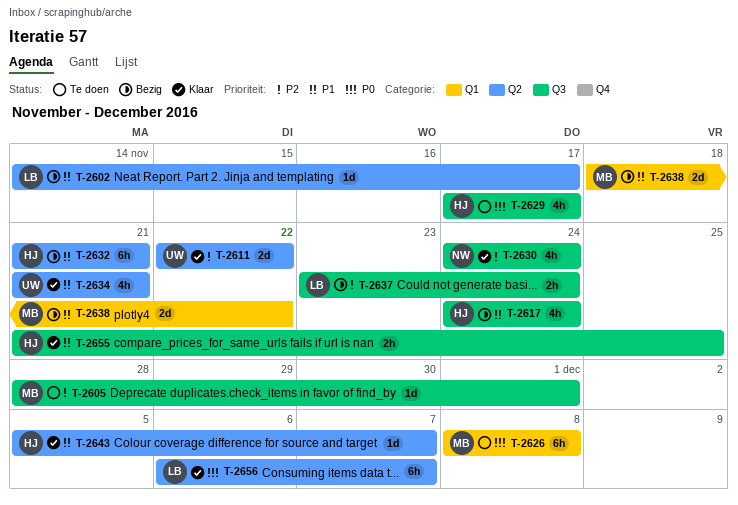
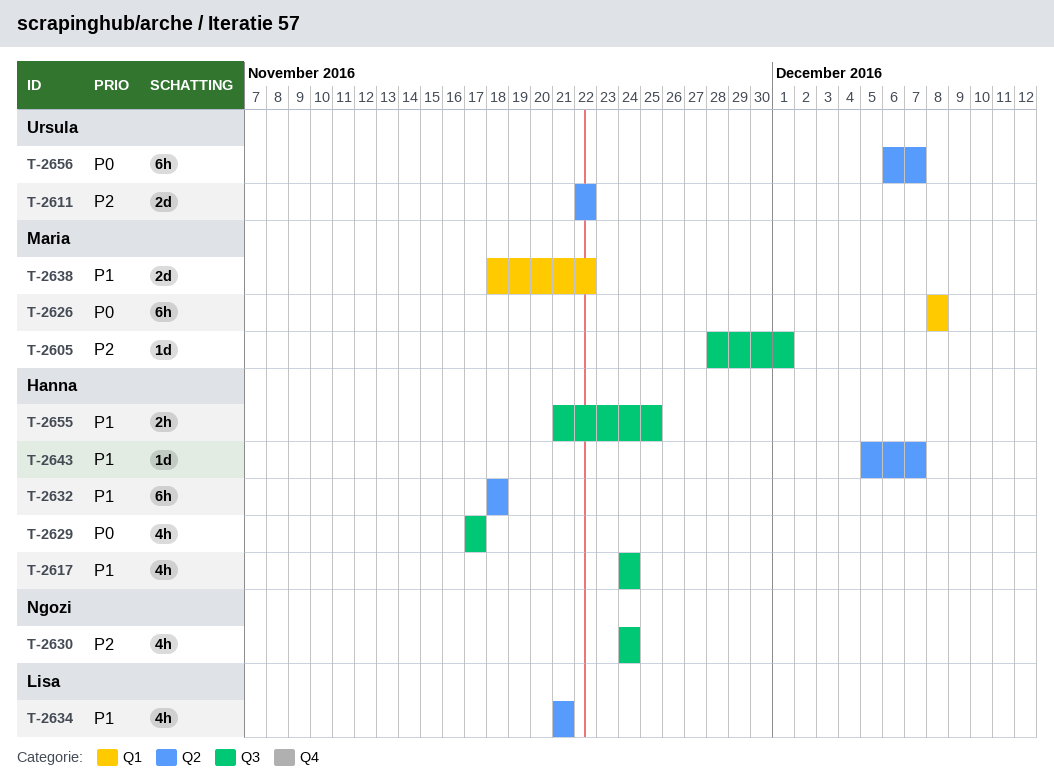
T-2602: present -> none
T-2632, start: Nov 21 -> Nov 18
T-2632, due: Nov 21 -> Nov 18
T-2634, owner: Ursula -> Lisa
T-2637: present -> none
T-2656, owner: Lisa -> Ursula

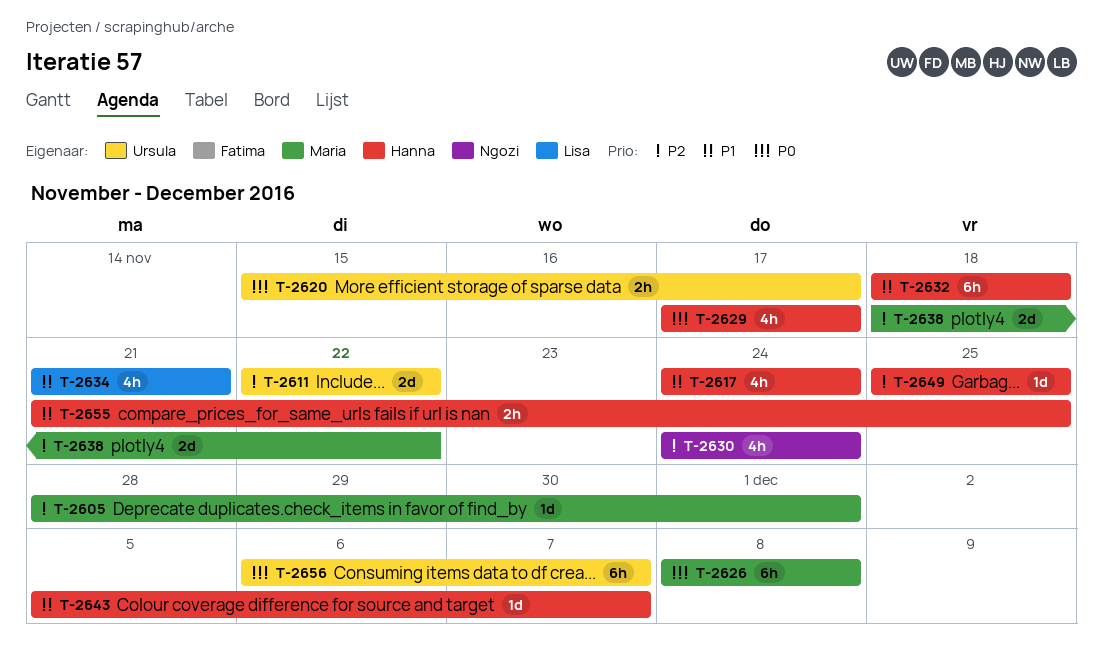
T-2620: none -> present
T-2638, priority: P1 -> P2
T-2649: none -> present

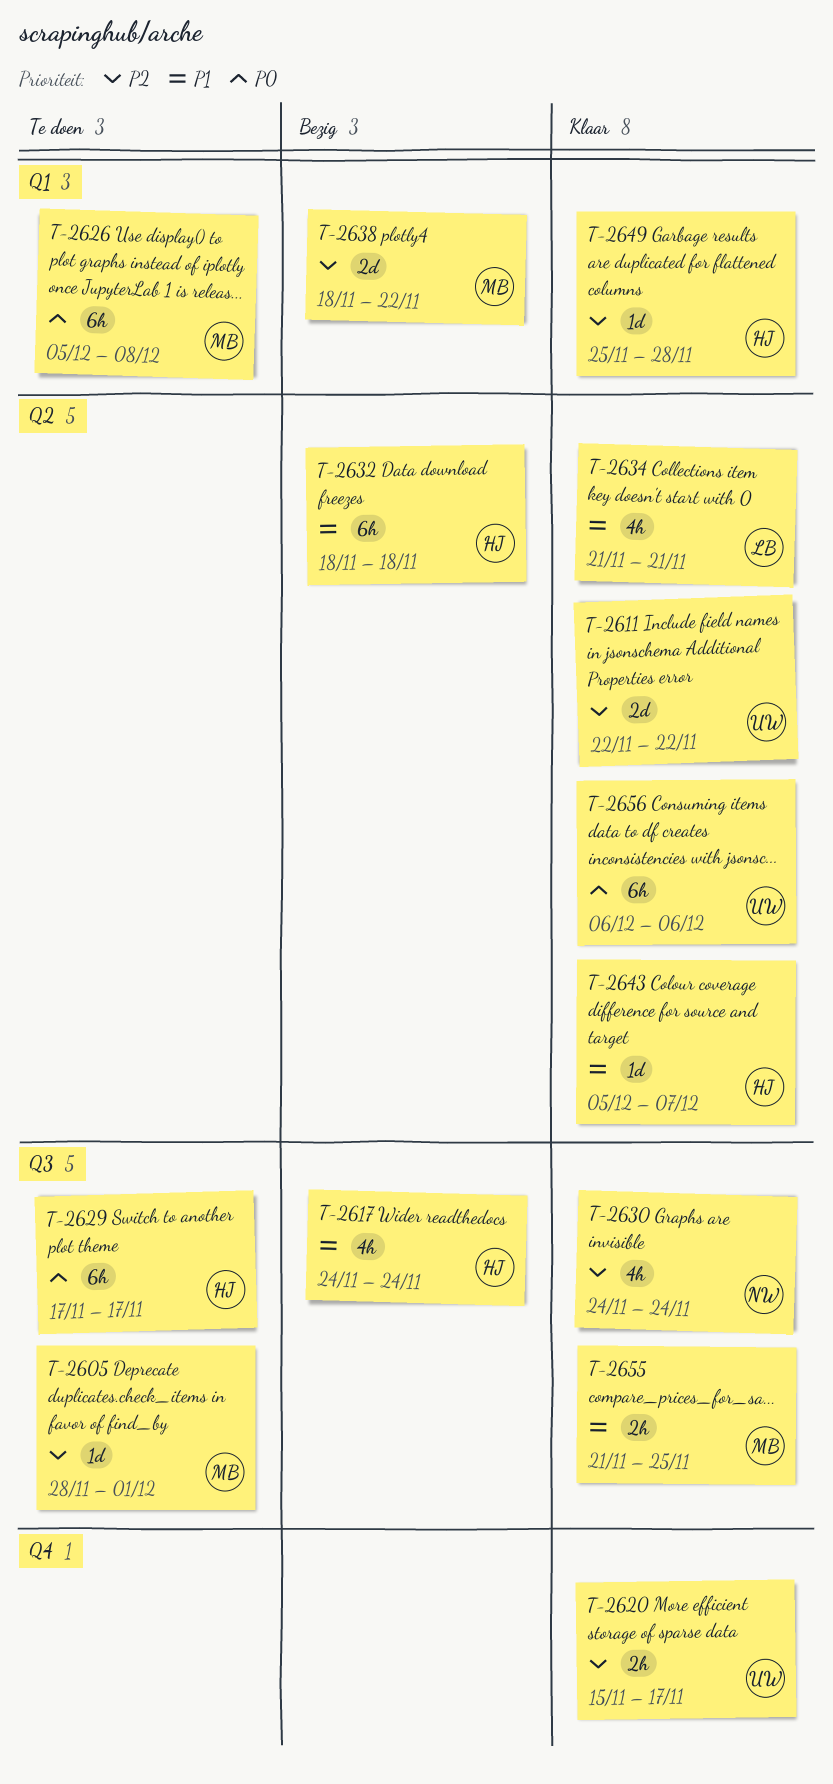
T-2620, priority: P0 -> P2
T-2626, start: Dec 8 -> Dec 5
T-2629, estimate: 4h -> 6h
T-2649, due: Nov 25 -> Nov 28
T-2655, owner: Hanna -> Maria
T-2656, due: Dec 7 -> Dec 6

